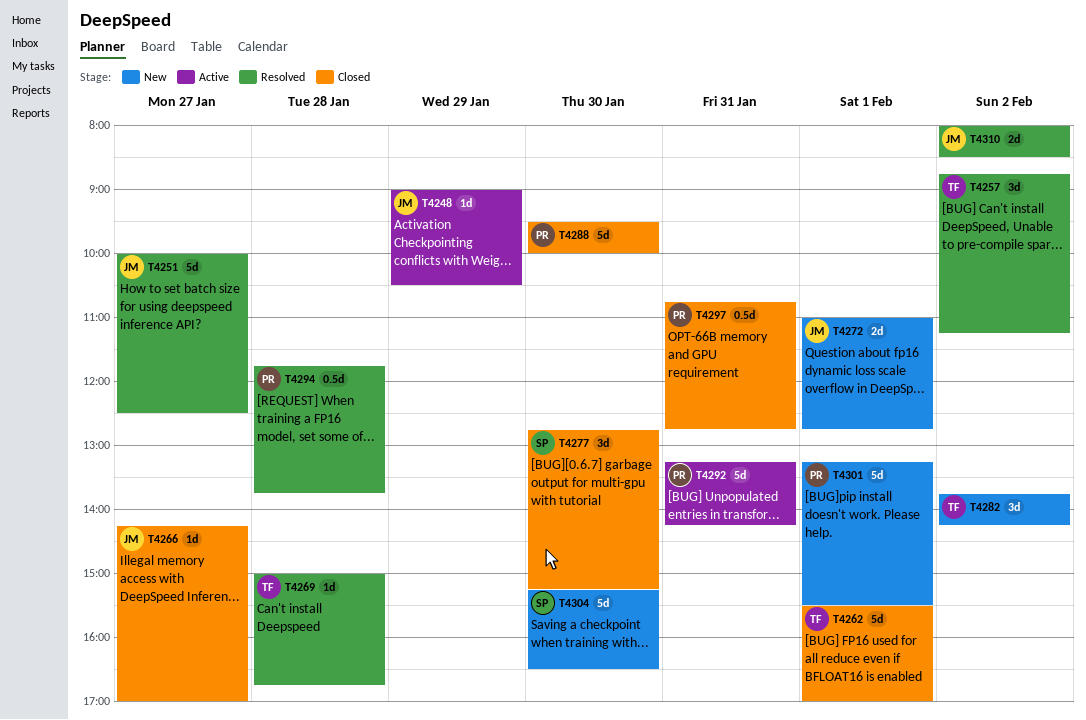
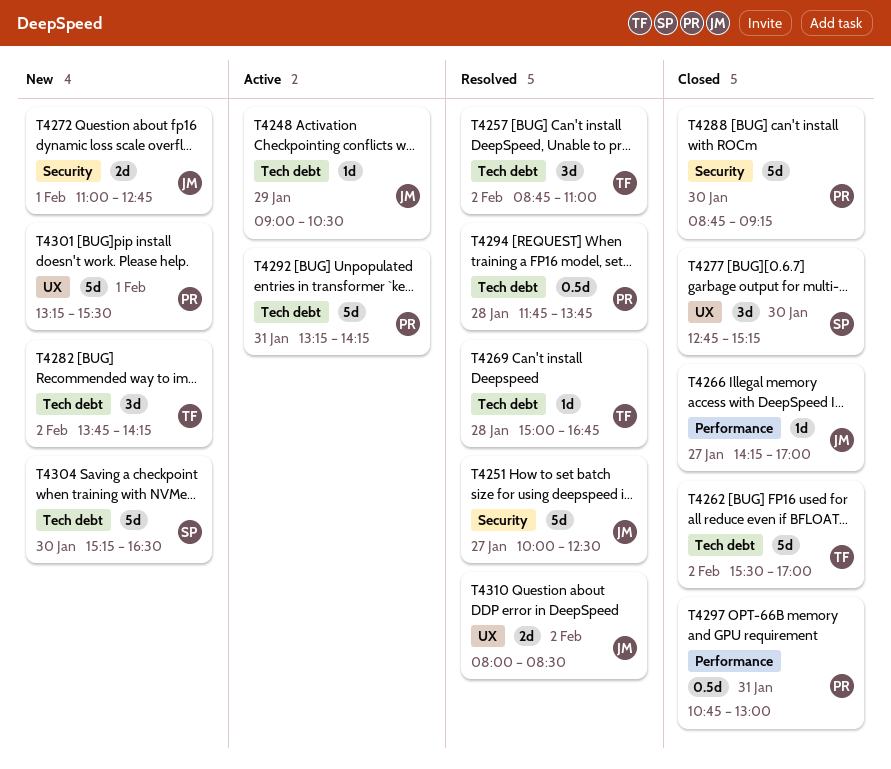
T4257, ends: 11:15 -> 11:00
T4262, day: Feb 1 -> Feb 2
T4288, begins: 09:30 -> 08:45
T4288, ends: 10:00 -> 09:15
T4297, ends: 12:45 -> 13:00

